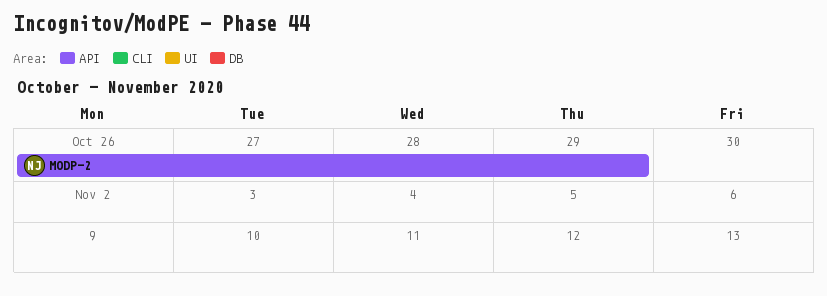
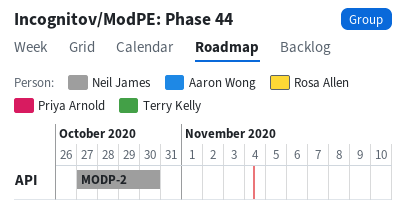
MODP-2, start: Oct 26 -> Oct 27
MODP-2, due: Oct 29 -> Oct 30

